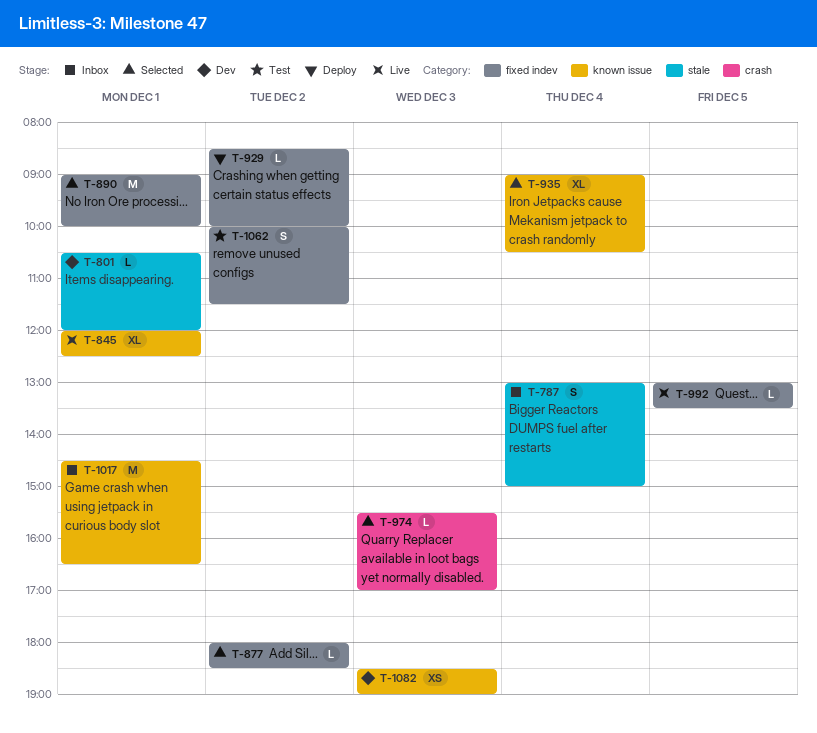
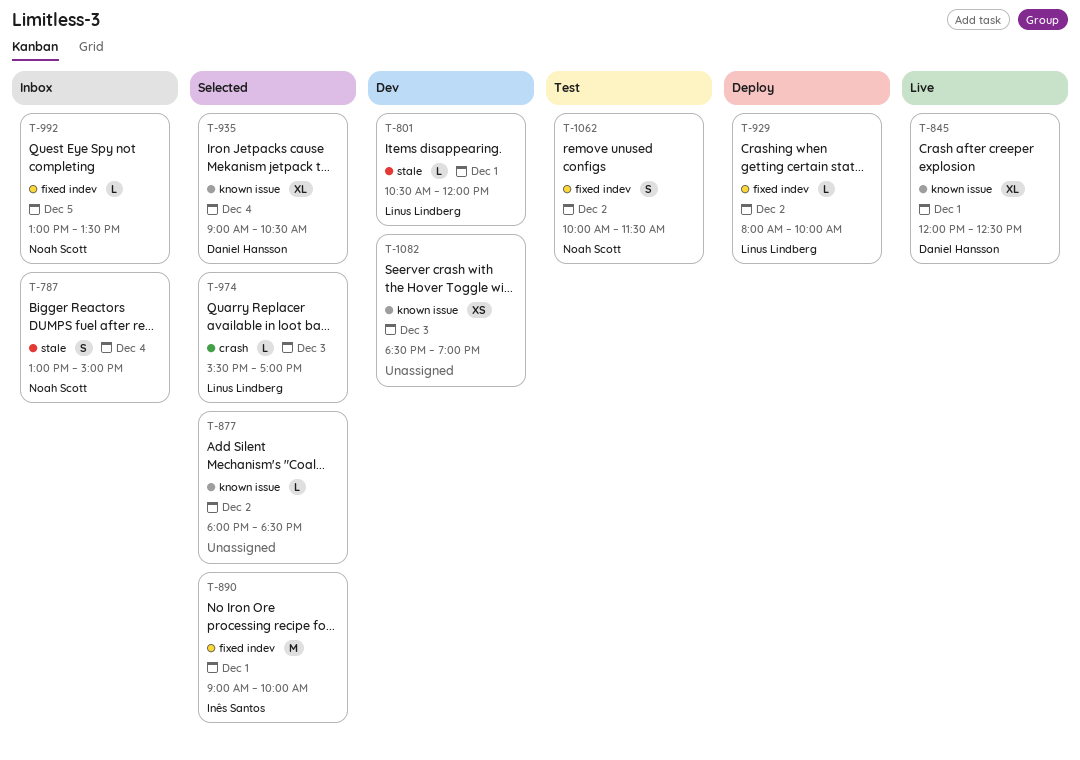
T-877, label: fixed indev -> known issue
T-929, begins: 08:30 -> 08:00
T-992, status: Live -> Inbox
T-1017: present -> none

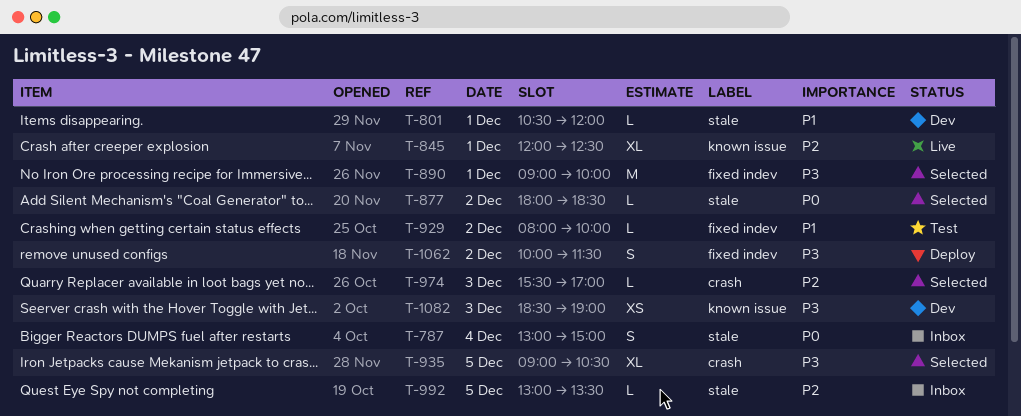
T-877, label: known issue -> stale
T-929, status: Deploy -> Test
T-935, label: known issue -> crash
T-935, day: Dec 4 -> Dec 5
T-992, label: fixed indev -> stale
T-1062, status: Test -> Deploy

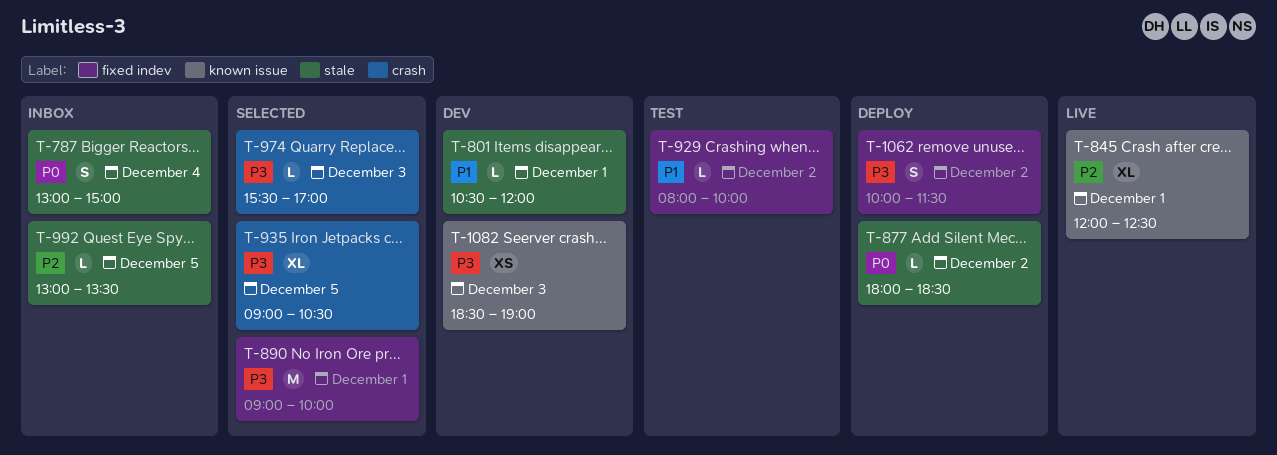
T-877, status: Selected -> Deploy
T-974, priority: P2 -> P3

